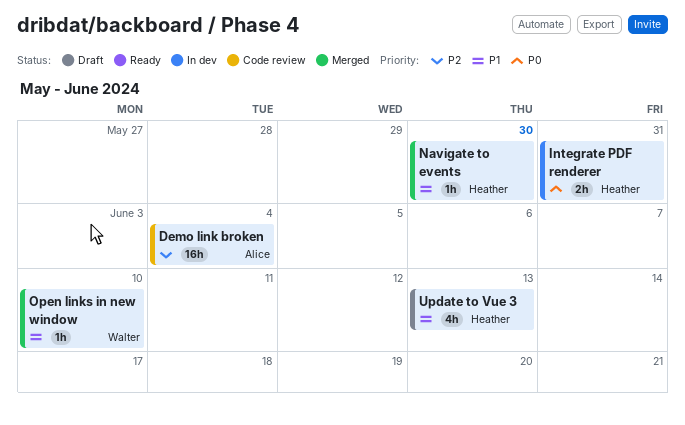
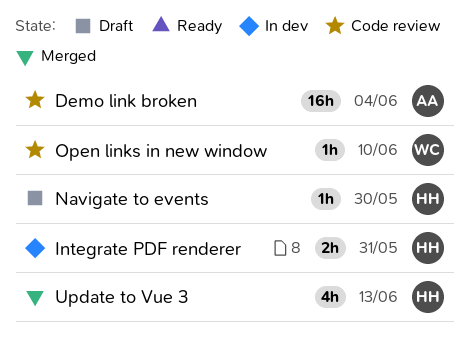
Navigate to events, status: Merged -> Draft
Open links in new window, status: Merged -> Code review
Update to Vue 3, status: Draft -> Merged

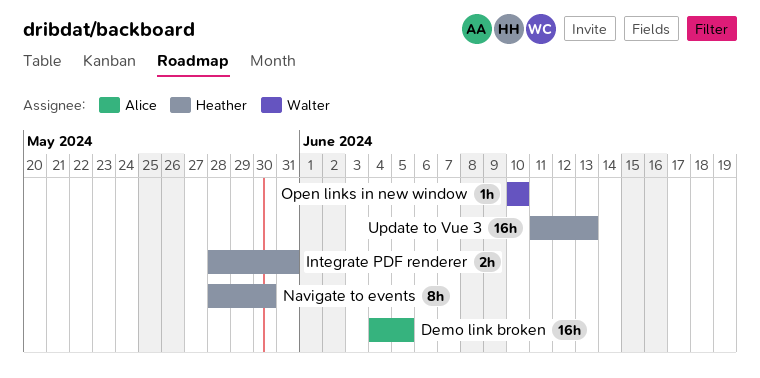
Demo link broken, due: Jun 4 -> Jun 5
Navigate to events, estimate: 1h -> 8h
Update to Vue 3, estimate: 4h -> 16h

